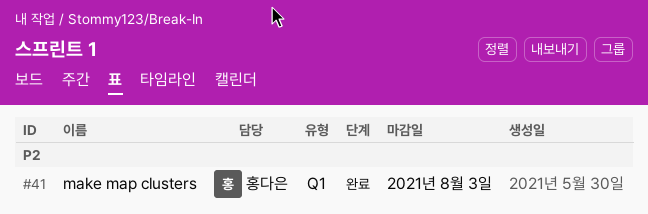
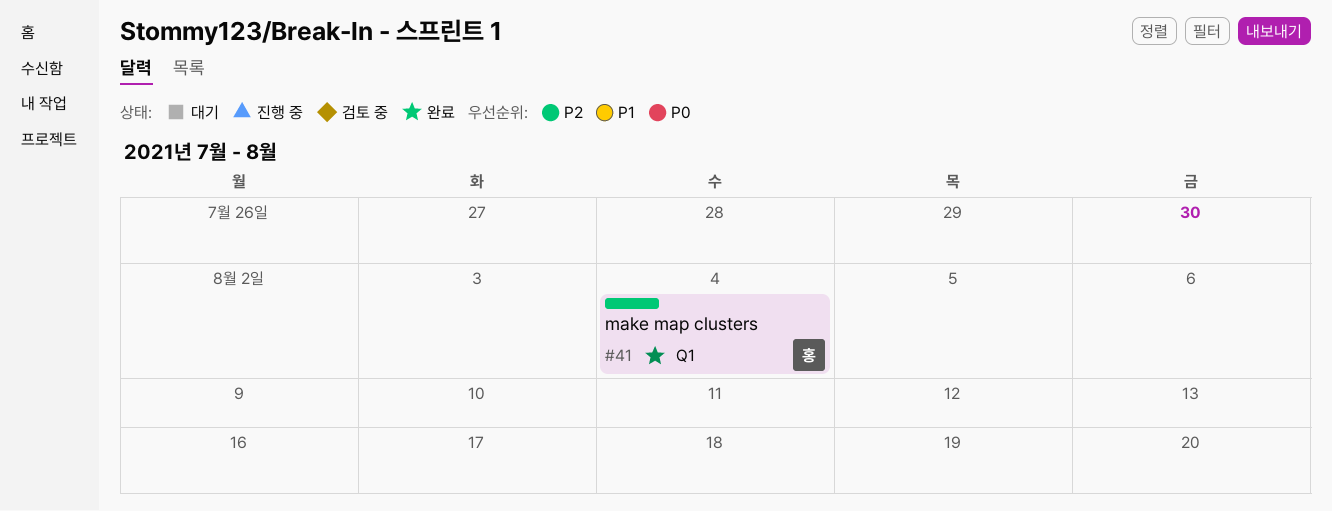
#41, due: Aug 3 -> Aug 4

